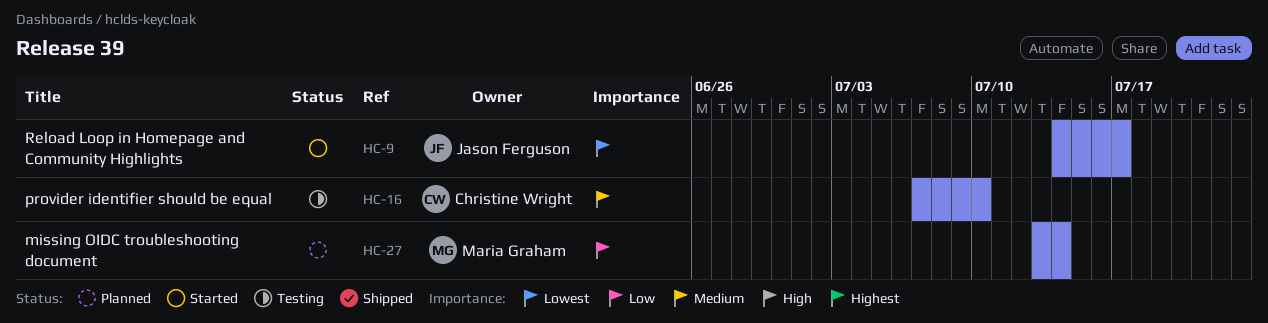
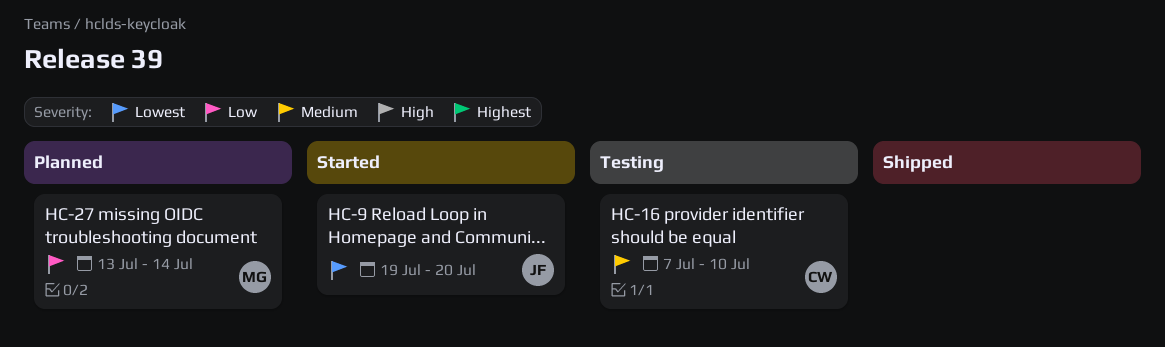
HC-9, start: Jul 14 -> Jul 19
HC-9, due: Jul 17 -> Jul 20

